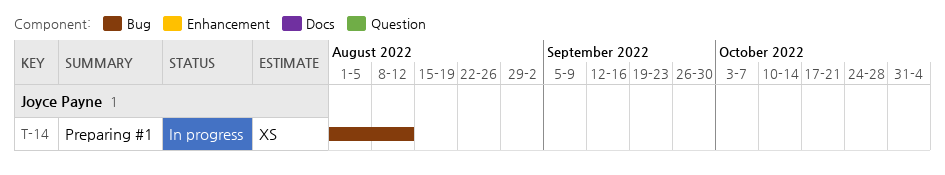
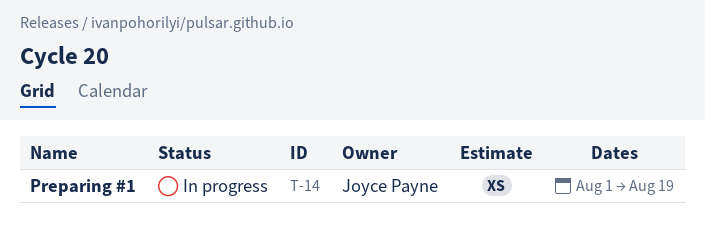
T-14, due: Aug 12 -> Aug 19

